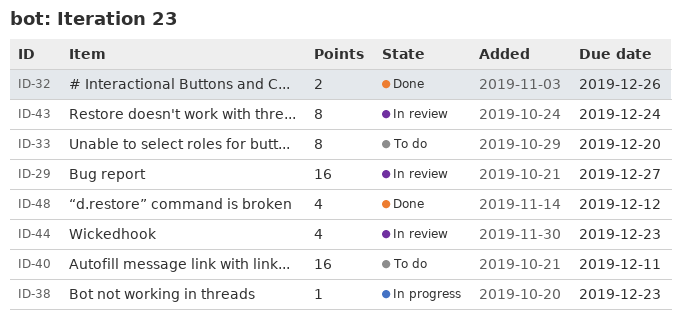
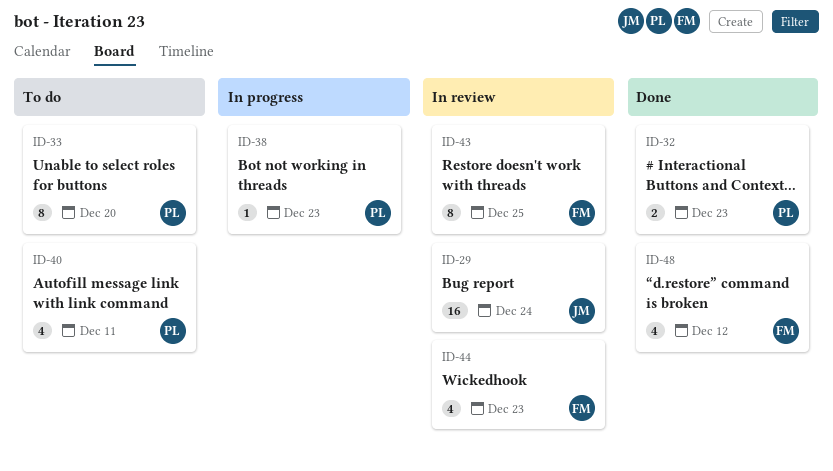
ID-29, due: Dec 27 -> Dec 24
ID-32, due: Dec 26 -> Dec 23
ID-40, estimate: 16 -> 4
ID-43, due: Dec 24 -> Dec 25

